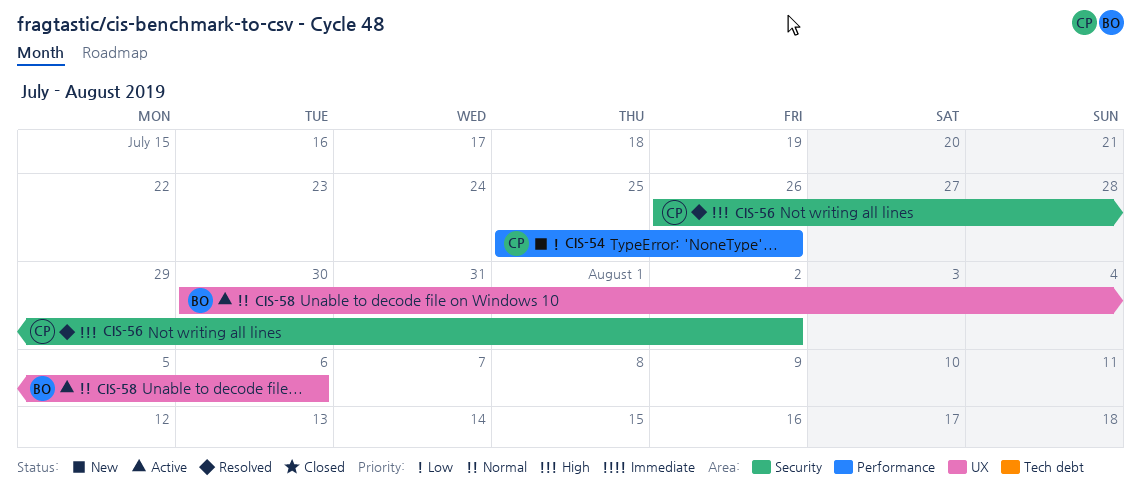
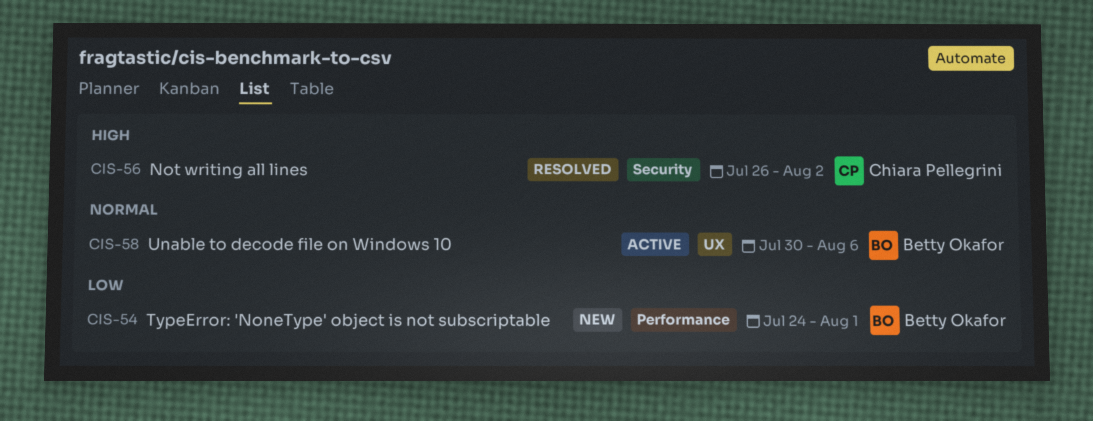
CIS-54, owner: Chiara Pellegrini -> Betty Okafor
CIS-54, start: Jul 25 -> Jul 24
CIS-54, due: Jul 26 -> Aug 1

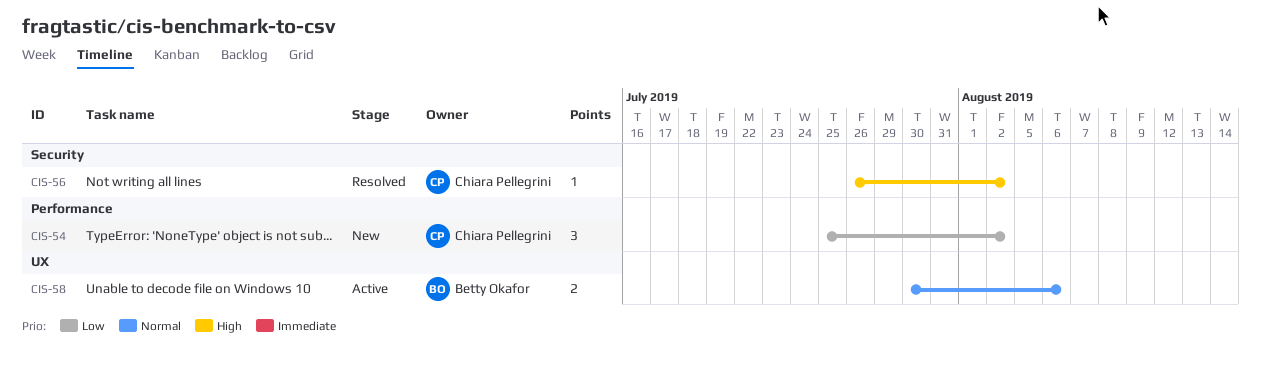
CIS-54, owner: Betty Okafor -> Chiara Pellegrini
CIS-54, start: Jul 24 -> Jul 25
CIS-54, due: Aug 1 -> Aug 2

